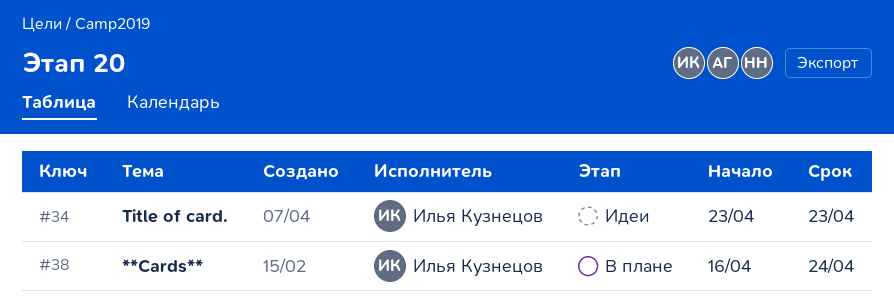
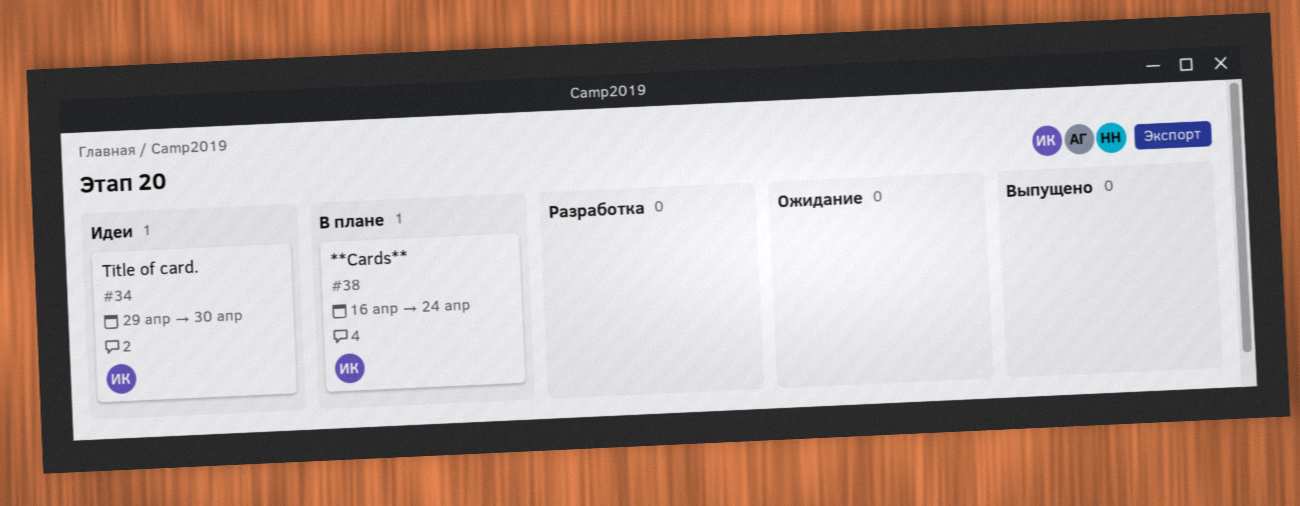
#34, start: Apr 23 -> Apr 29
#34, due: Apr 23 -> Apr 30

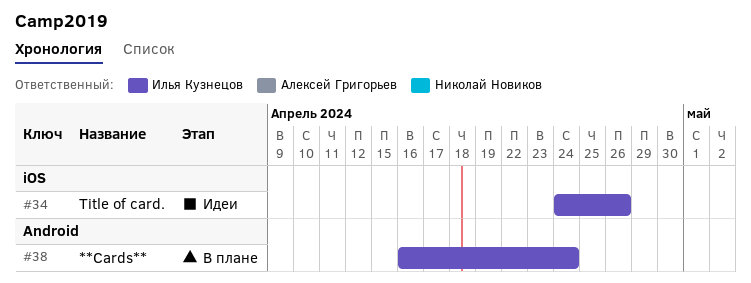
#34, start: Apr 29 -> Apr 24
#34, due: Apr 30 -> Apr 26

